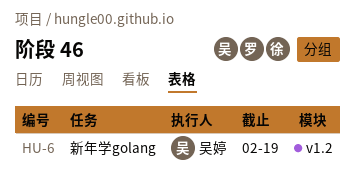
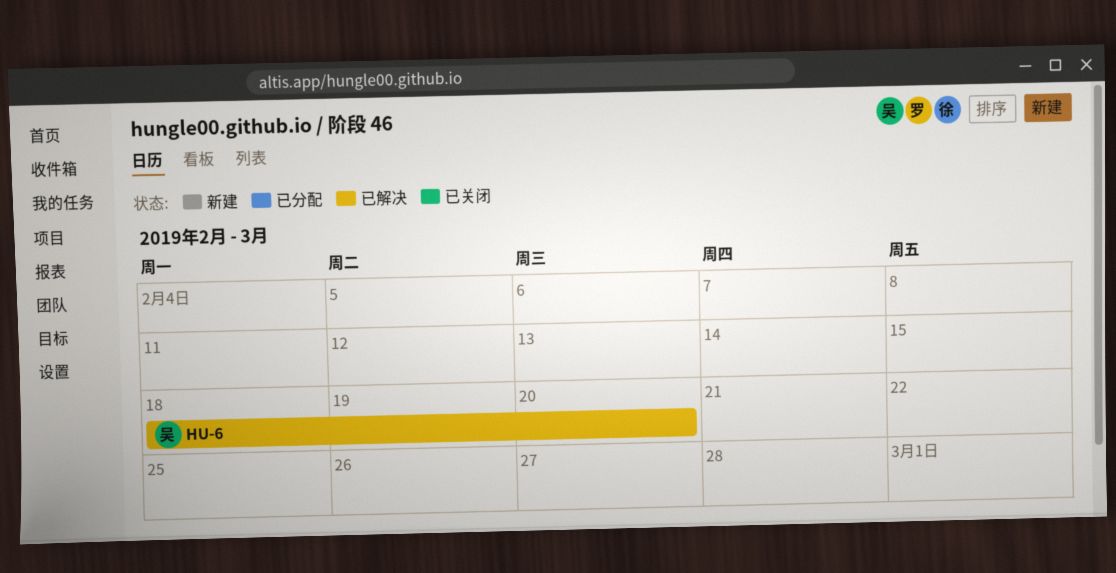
HU-6, due: Feb 19 -> Feb 20

